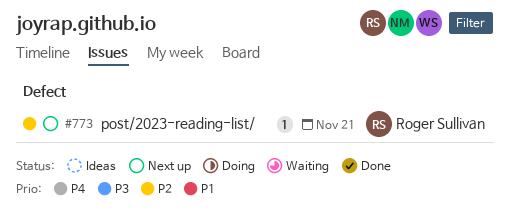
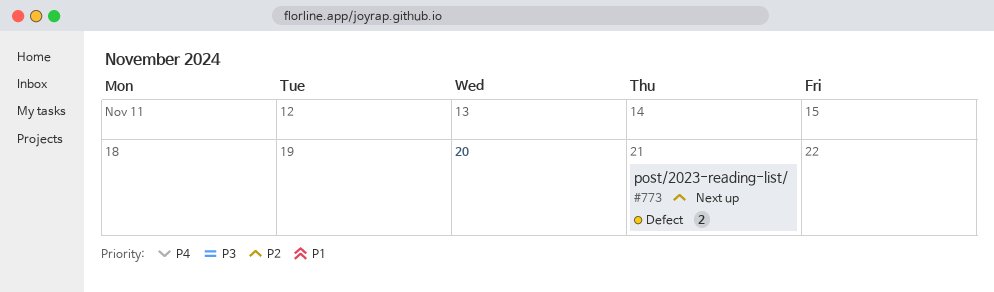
#773, estimate: 1 -> 2

